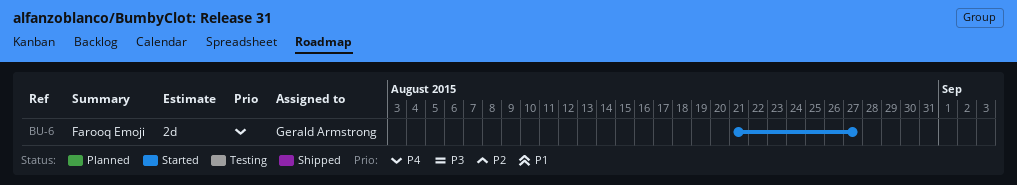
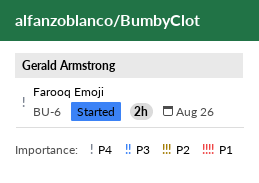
BU-6, estimate: 2d -> 2h
BU-6, due: Aug 27 -> Aug 26

